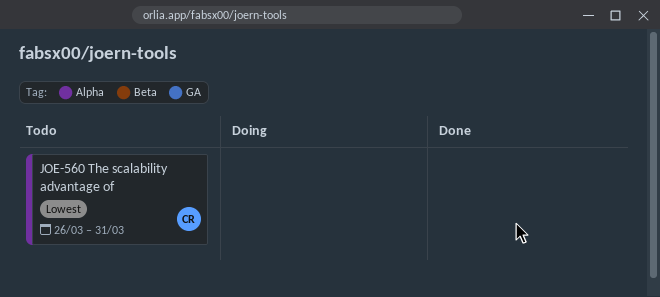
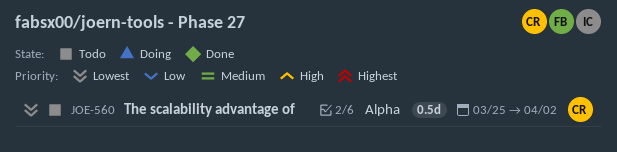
JOE-560, start: Mar 26 -> Mar 25
JOE-560, due: Mar 31 -> Apr 2

